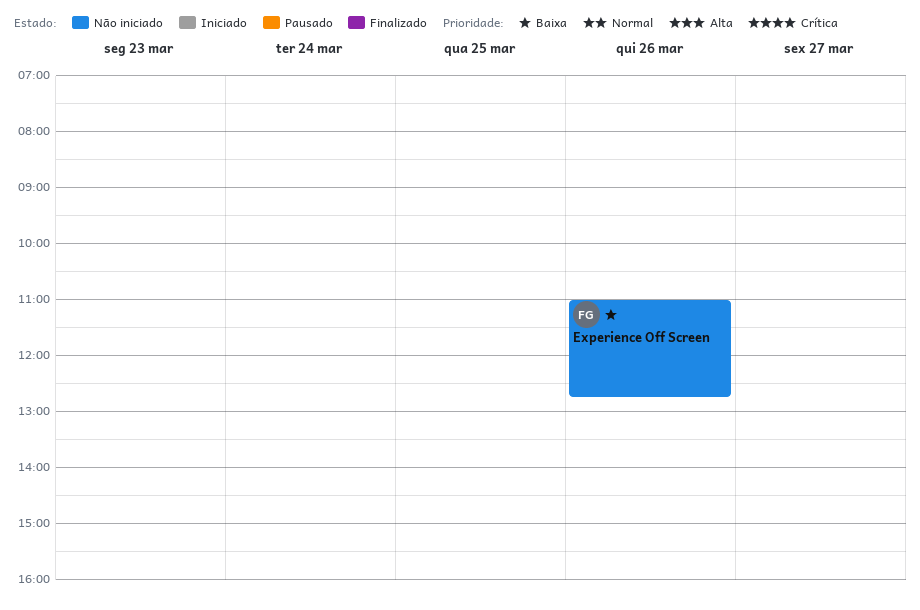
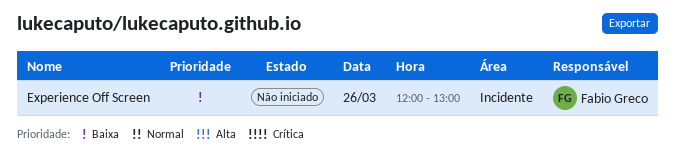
Experience Off Screen, begins: 11:00 -> 12:00
Experience Off Screen, ends: 12:45 -> 13:00

